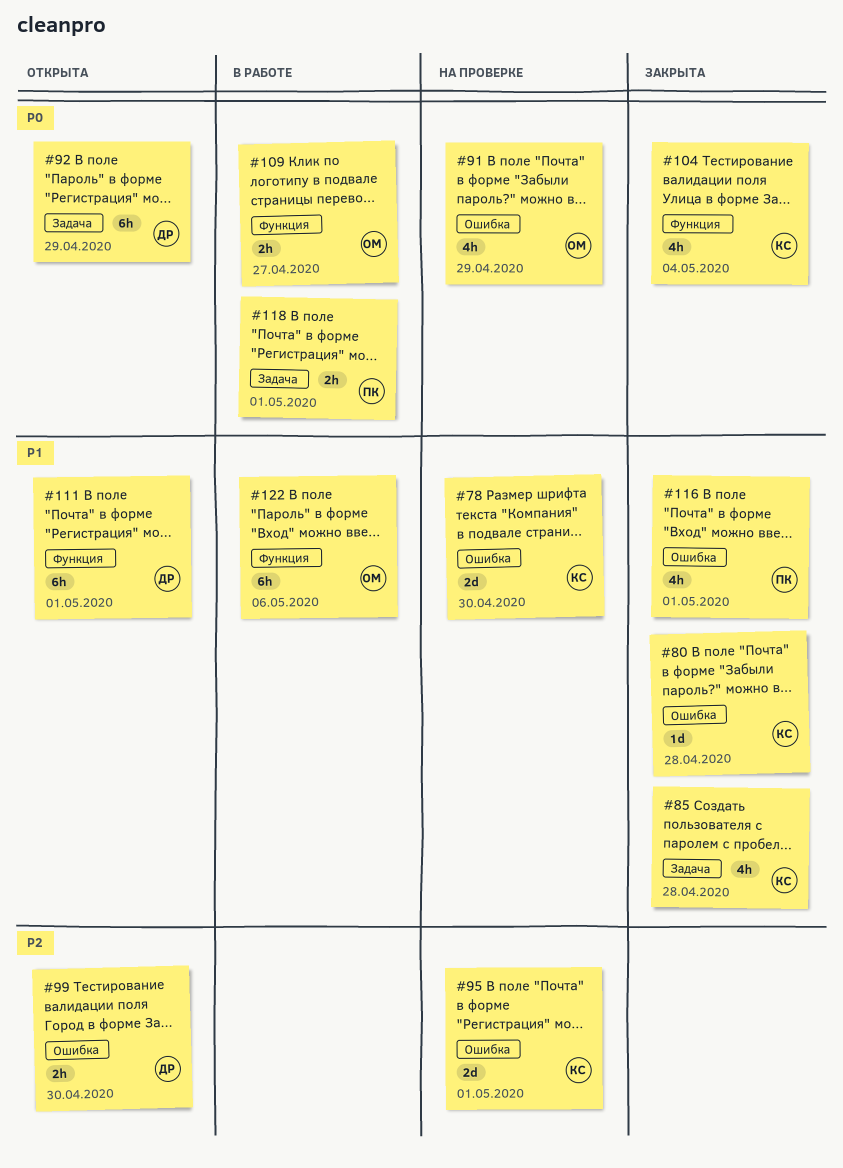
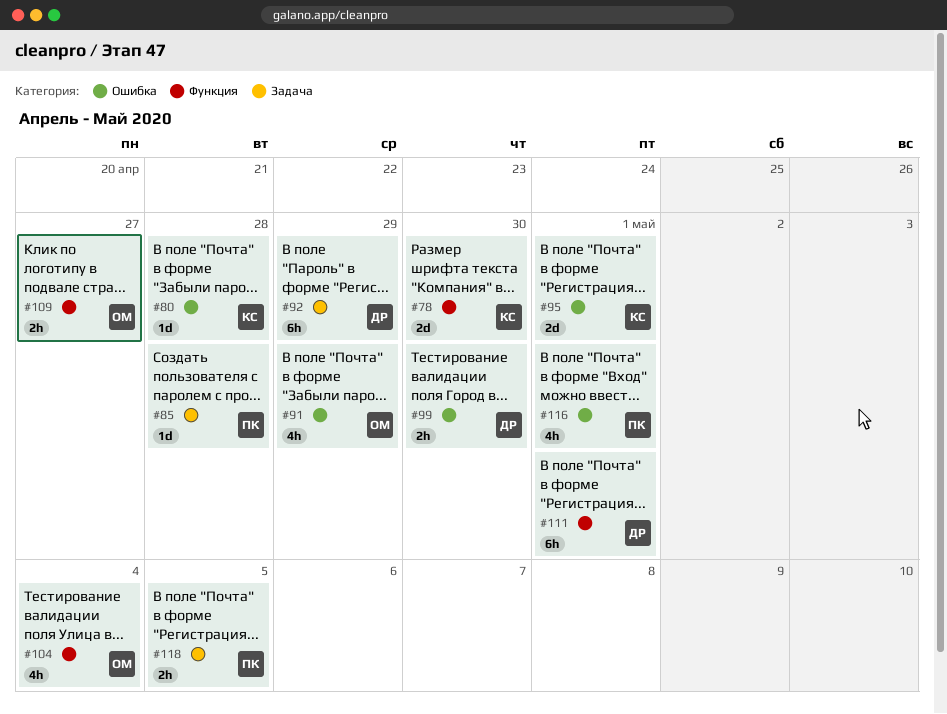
#78, label: Ошибка -> Функция
#85, owner: КС -> ПК
#85, estimate: 4h -> 1d
#104, owner: КС -> ОМ
#118, due: May 1 -> May 5
#122: present -> none

